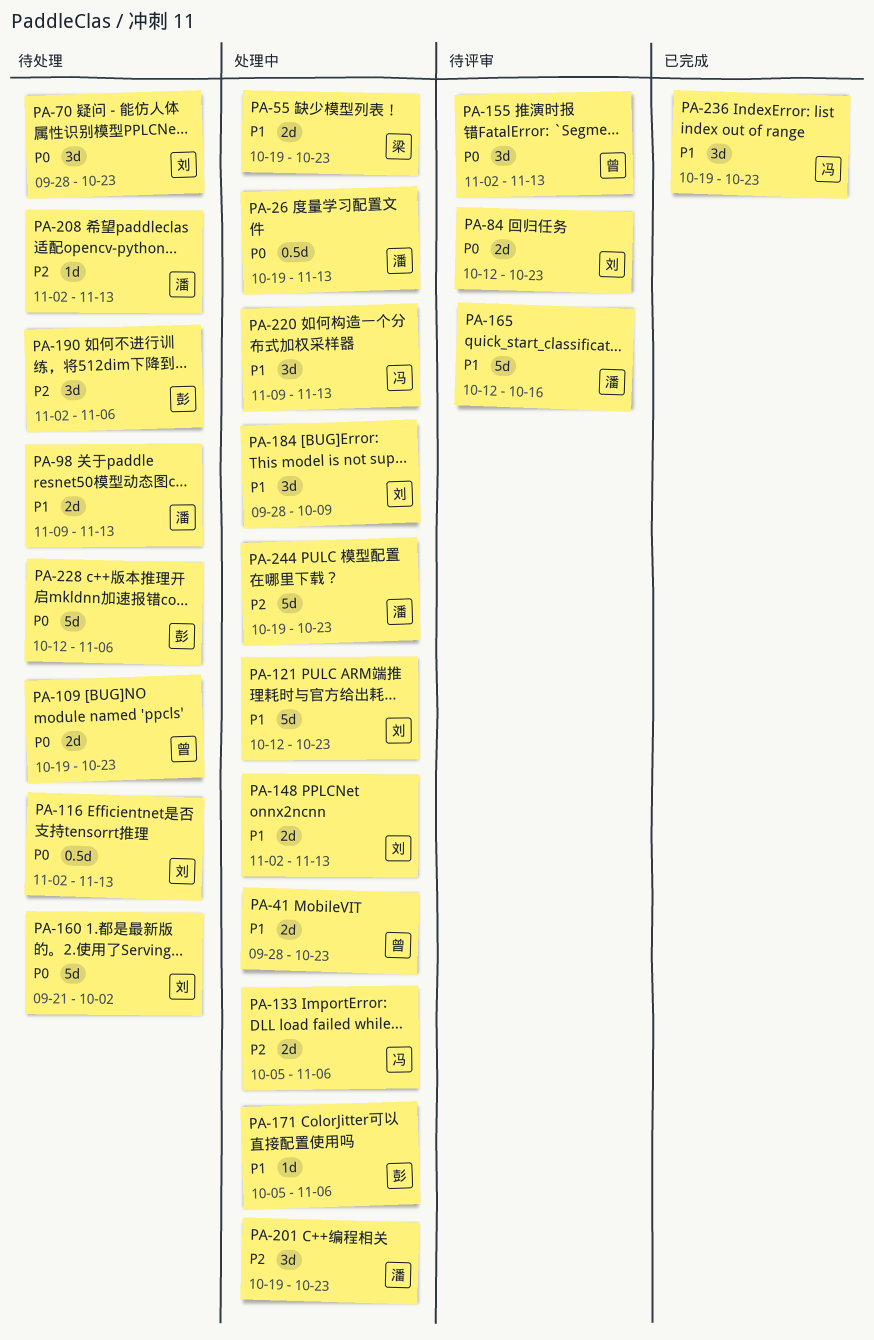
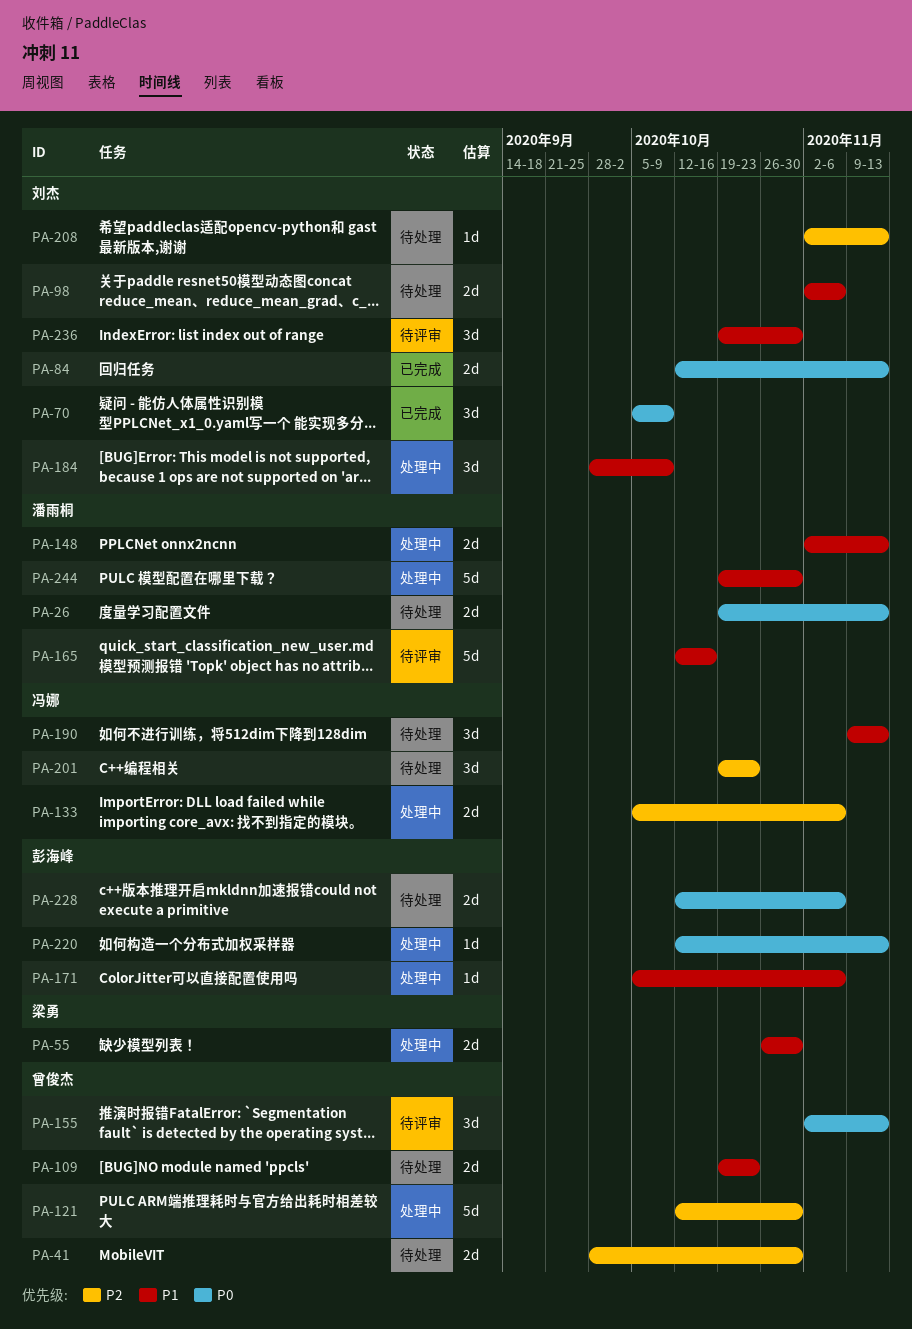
PA-26, status: 处理中 -> 待处理
PA-26, estimate: 0.5d -> 2d
PA-41, status: 处理中 -> 待处理
PA-41, priority: P1 -> P2
PA-41, due: Oct 23 -> Oct 30
PA-55, start: Oct 19 -> Oct 26
PA-55, due: Oct 23 -> Oct 30
PA-70, status: 待处理 -> 已完成
PA-70, start: Sep 28 -> Oct 5
PA-70, due: Oct 23 -> Oct 9
PA-84, status: 待评审 -> 已完成
PA-84, due: Oct 23 -> Nov 13
PA-98, owner: 潘雨桐 -> 刘杰
PA-98, start: Nov 9 -> Nov 2
PA-98, due: Nov 13 -> Nov 6
PA-109, priority: P0 -> P1
PA-116: present -> none
PA-121, owner: 刘杰 -> 曾俊杰
PA-121, priority: P1 -> P2
PA-121, due: Oct 23 -> Oct 30
PA-148, owner: 刘杰 -> 潘雨桐
PA-160: present -> none
PA-190, owner: 彭海峰 -> 冯娜
PA-190, priority: P2 -> P1
PA-190, start: Nov 2 -> Nov 9
PA-190, due: Nov 6 -> Nov 13
PA-201, status: 处理中 -> 待处理
PA-201, owner: 潘雨桐 -> 冯娜
PA-208, owner: 潘雨桐 -> 刘杰
PA-220, owner: 冯娜 -> 彭海峰
PA-220, priority: P1 -> P0
PA-220, estimate: 3d -> 1d
PA-220, start: Nov 9 -> Oct 12
PA-228, estimate: 5d -> 2d
PA-236, status: 已完成 -> 待评审
PA-236, owner: 冯娜 -> 刘杰
PA-236, due: Oct 23 -> Oct 30
PA-244, priority: P2 -> P1
PA-244, due: Oct 23 -> Oct 30

